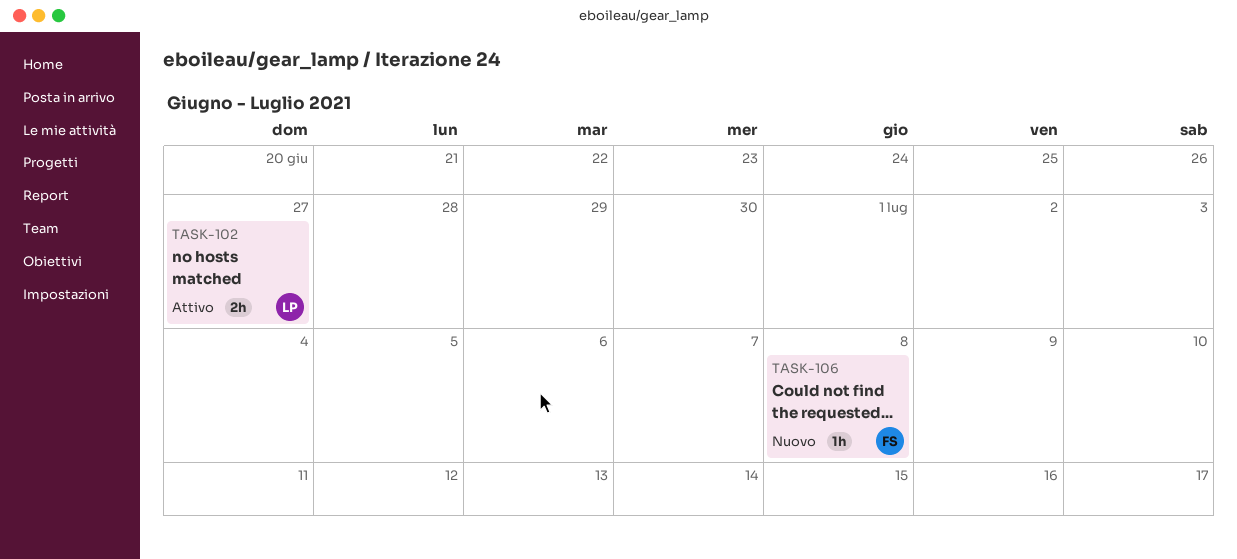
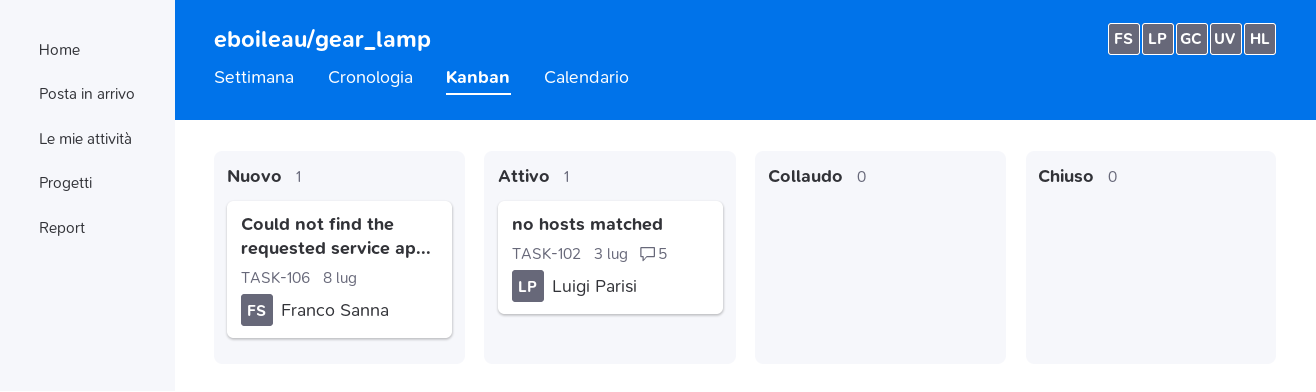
TASK-102, due: Jun 27 -> Jul 3

